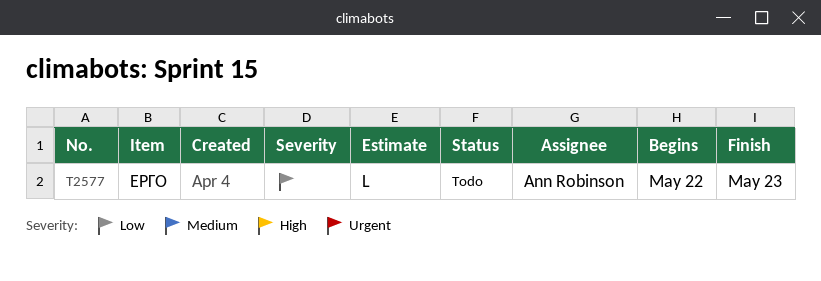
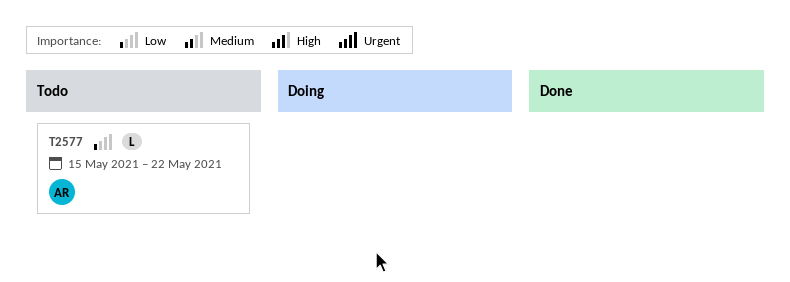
T2577, start: May 22 -> May 15
T2577, due: May 23 -> May 22

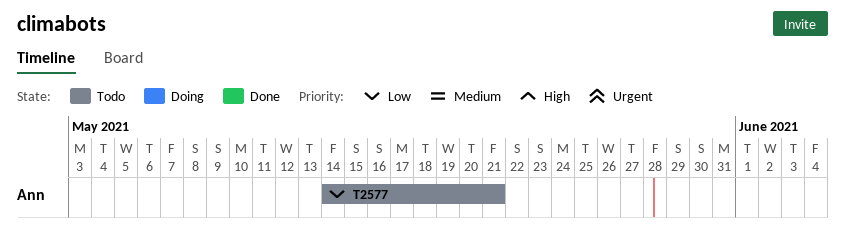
T2577, start: May 15 -> May 14
T2577, due: May 22 -> May 21

